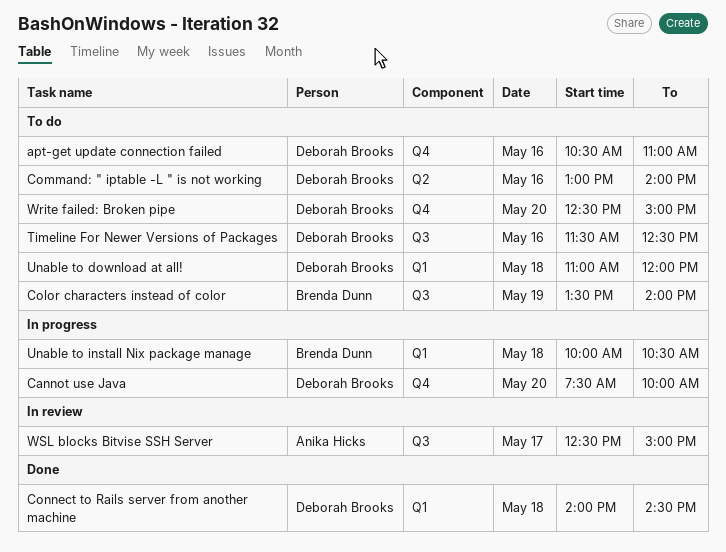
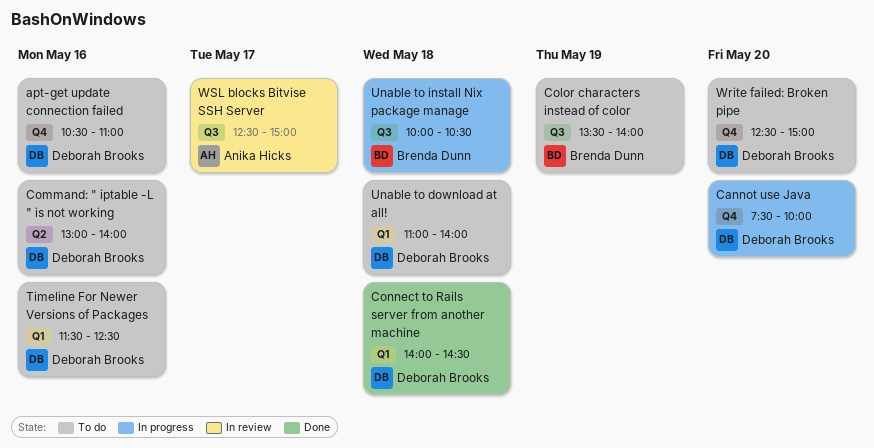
Timeline For Newer Versions of Packages, label: Q3 -> Q1
Unable to download at all!, ends: 12:00 -> 14:00
Unable to install Nix package manage, label: Q1 -> Q3

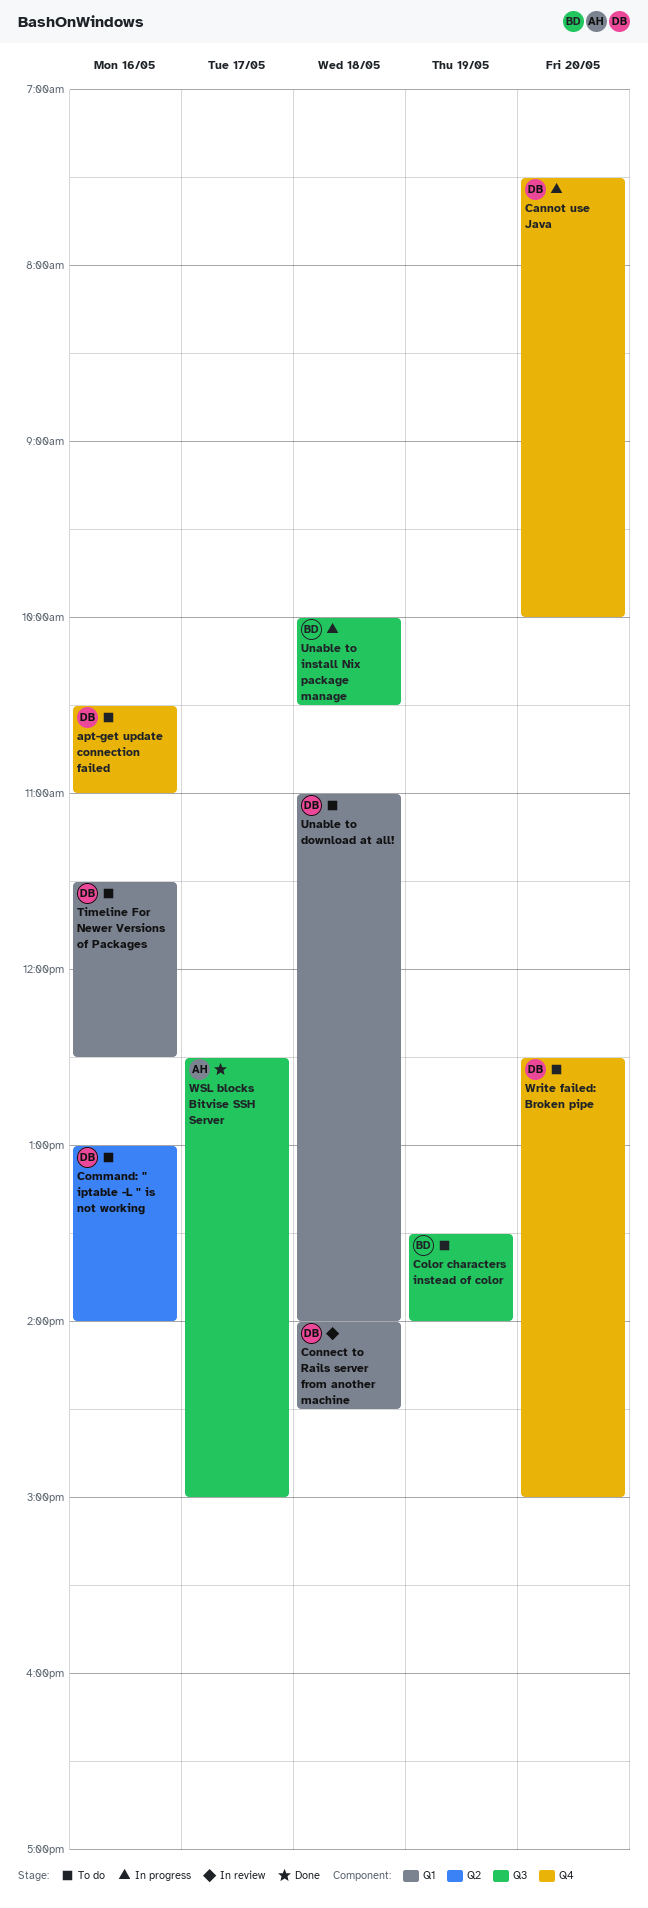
Connect to Rails server from another machine, status: Done -> In review
WSL blocks Bitvise SSH Server, status: In review -> Done

